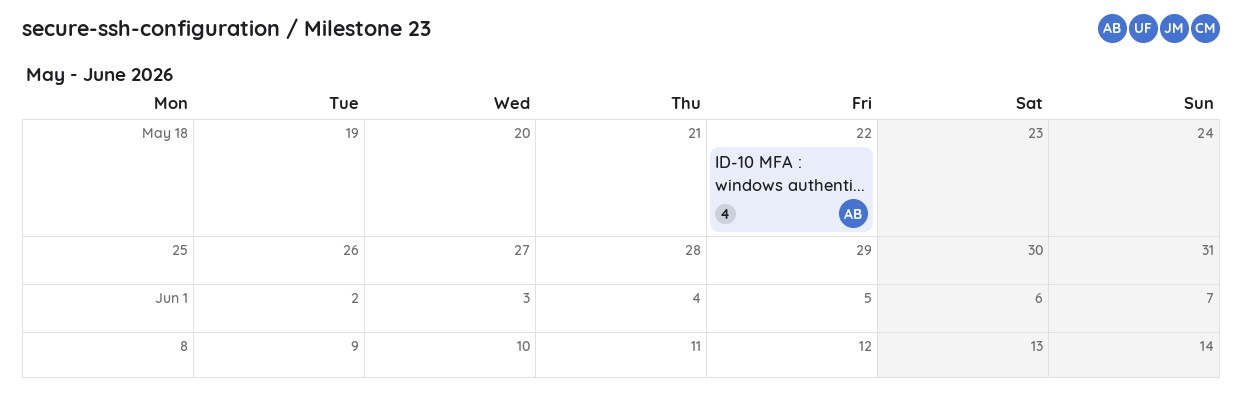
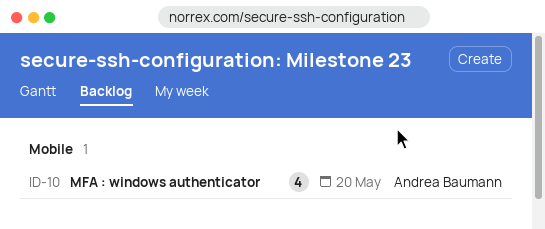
ID-10, due: May 22 -> May 20

